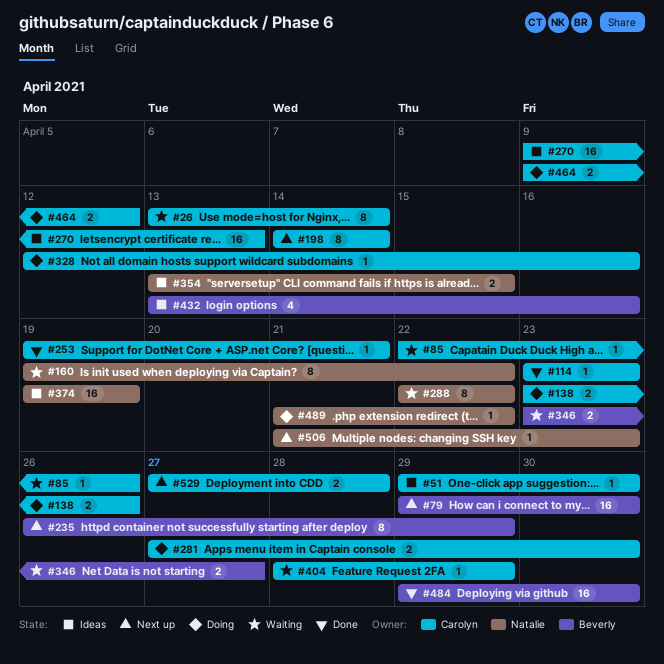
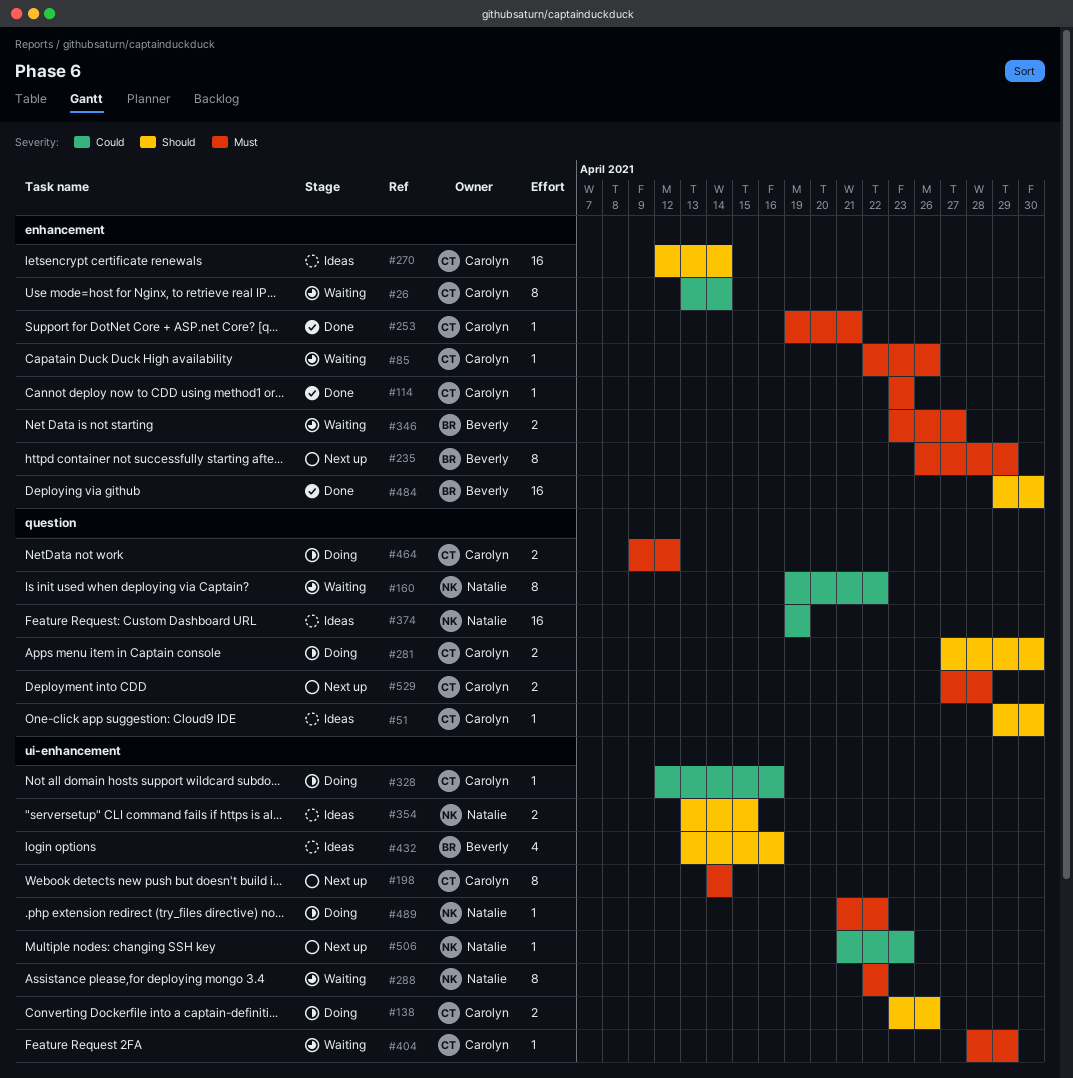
#79: present -> none
#270, start: Apr 9 -> Apr 12
#270, due: Apr 13 -> Apr 14

